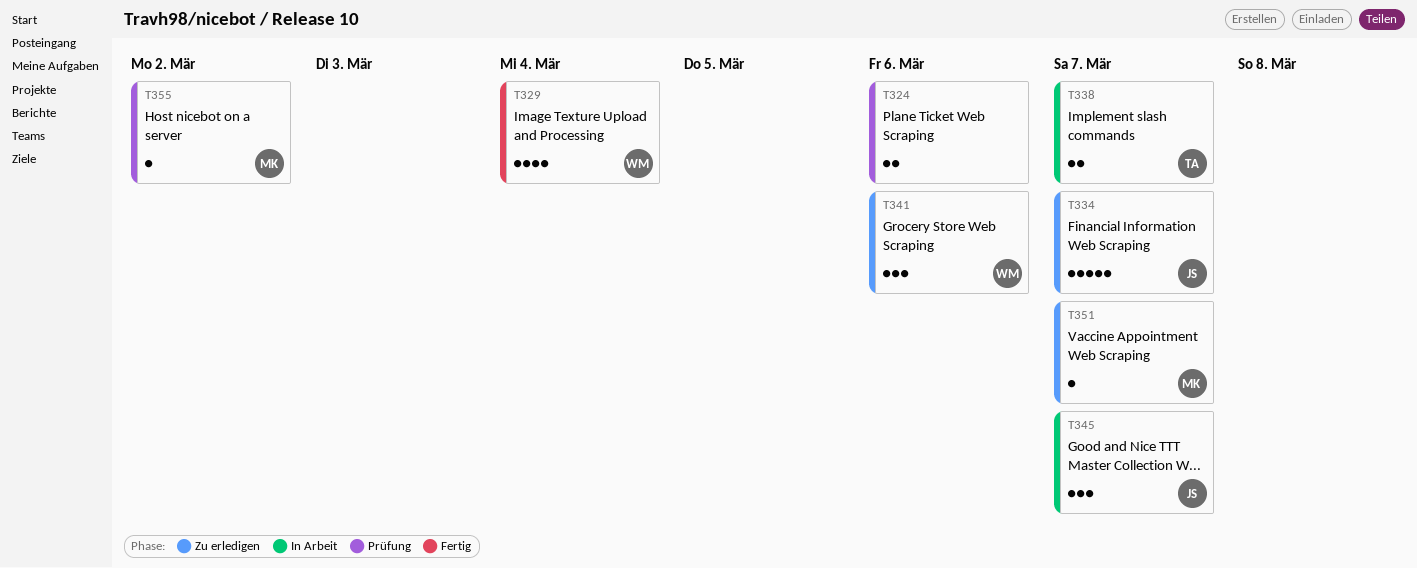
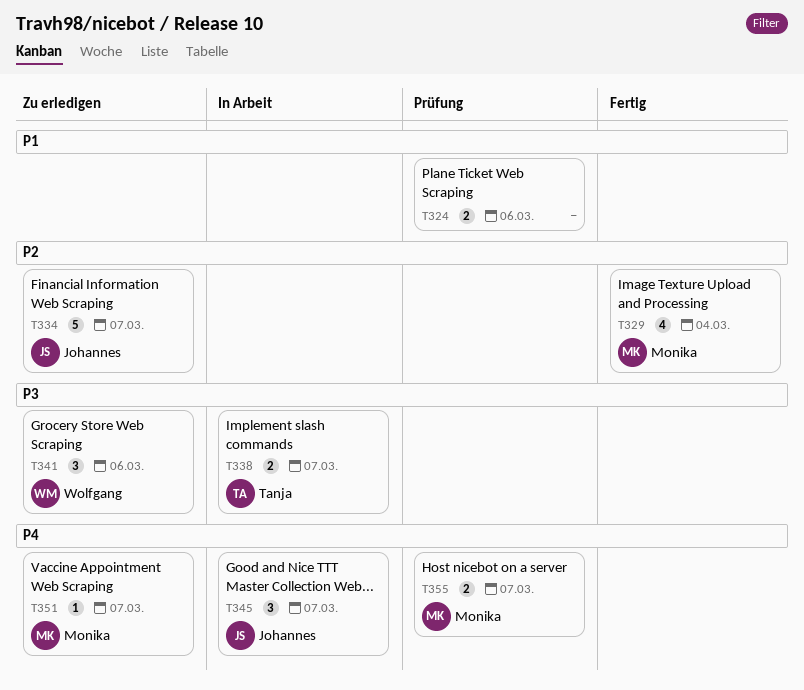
T329, owner: Wolfgang -> Monika
T355, estimate: 1 -> 2
T355, due: Mar 2 -> Mar 7

